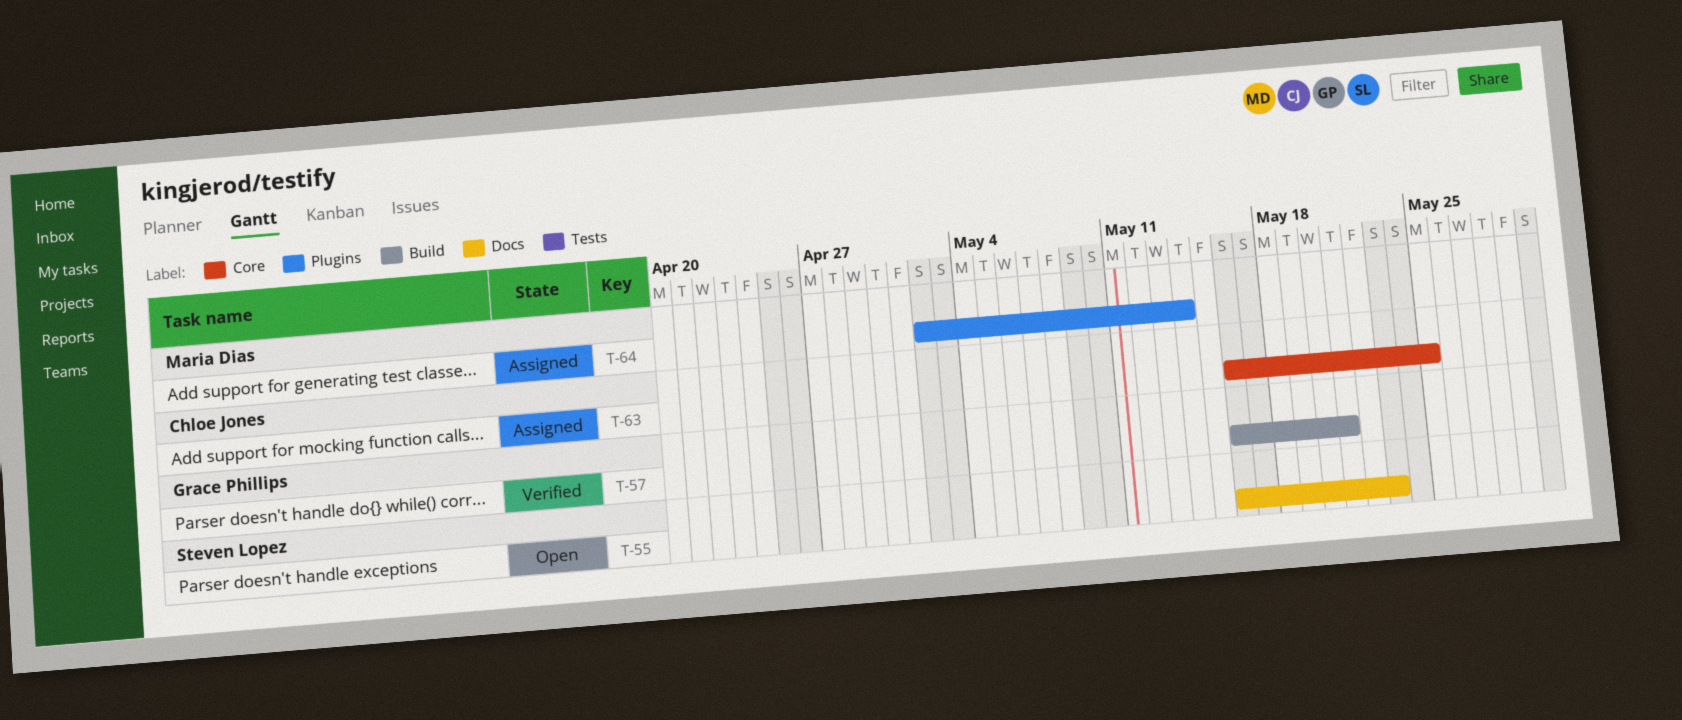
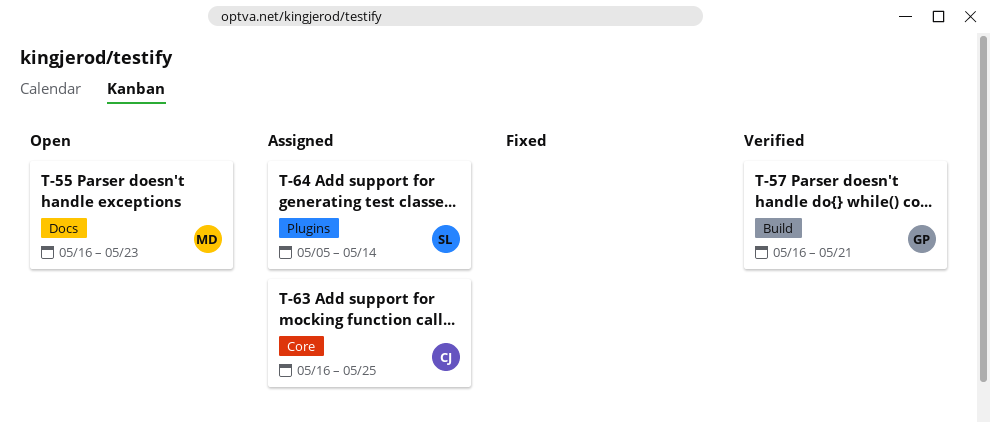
T-55, owner: Steven Lopez -> Maria Dias
T-64, owner: Maria Dias -> Steven Lopez
T-64, start: May 2 -> May 5

